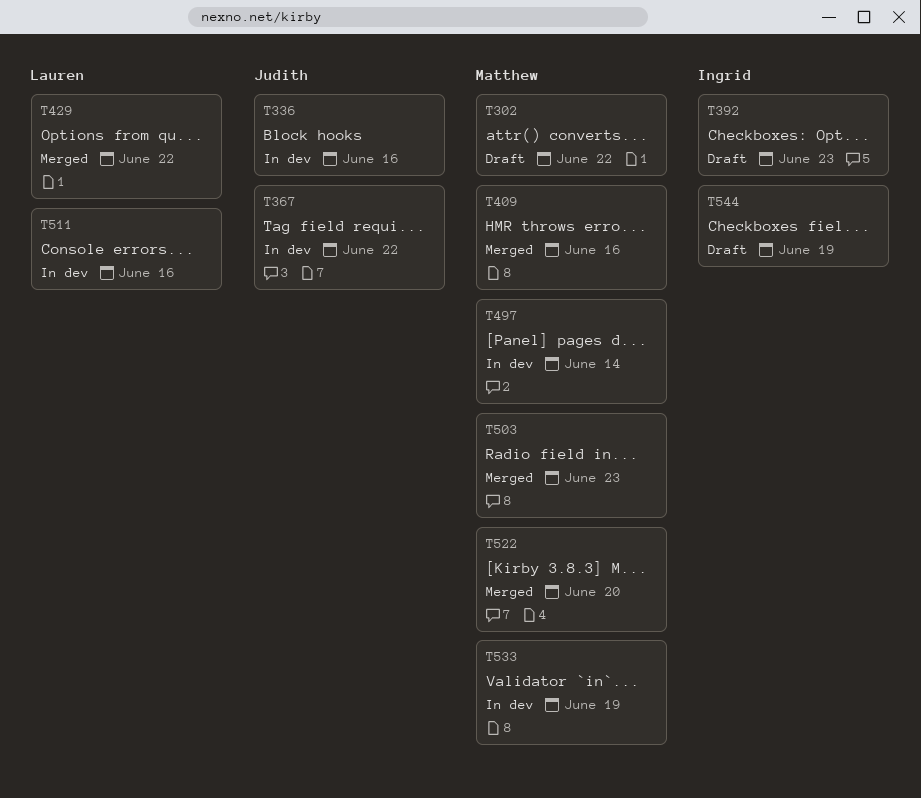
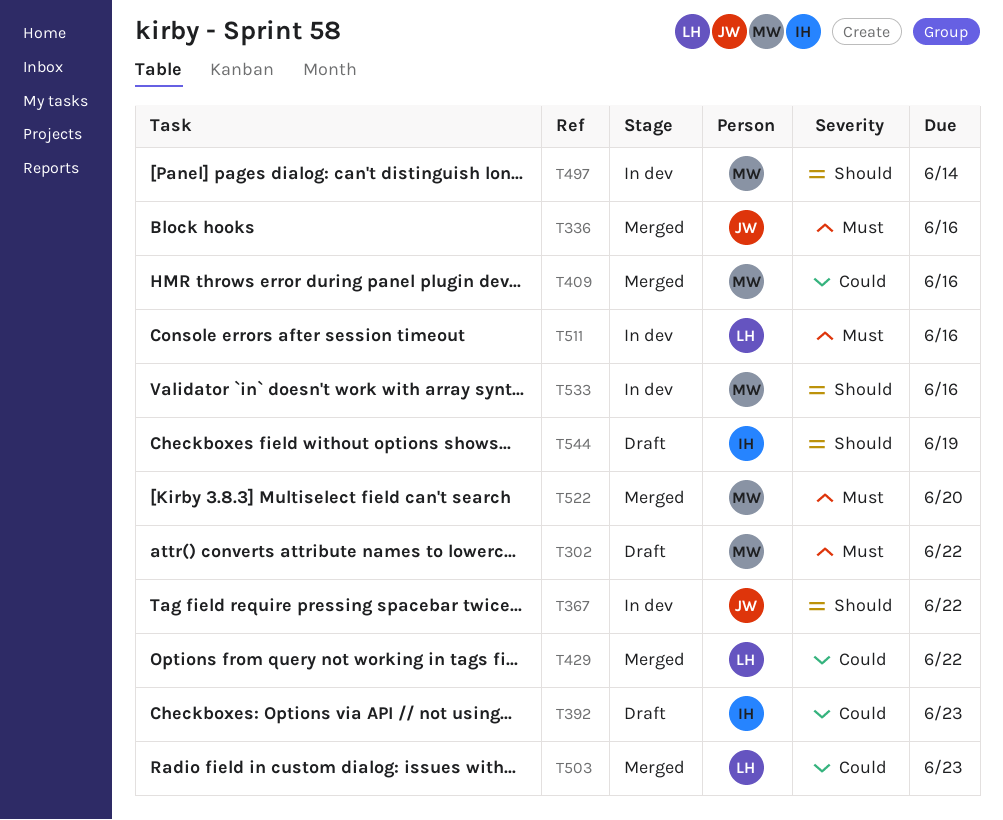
T336, status: In dev -> Merged
T503, owner: Matthew -> Lauren
T533, due: Jun 19 -> Jun 16

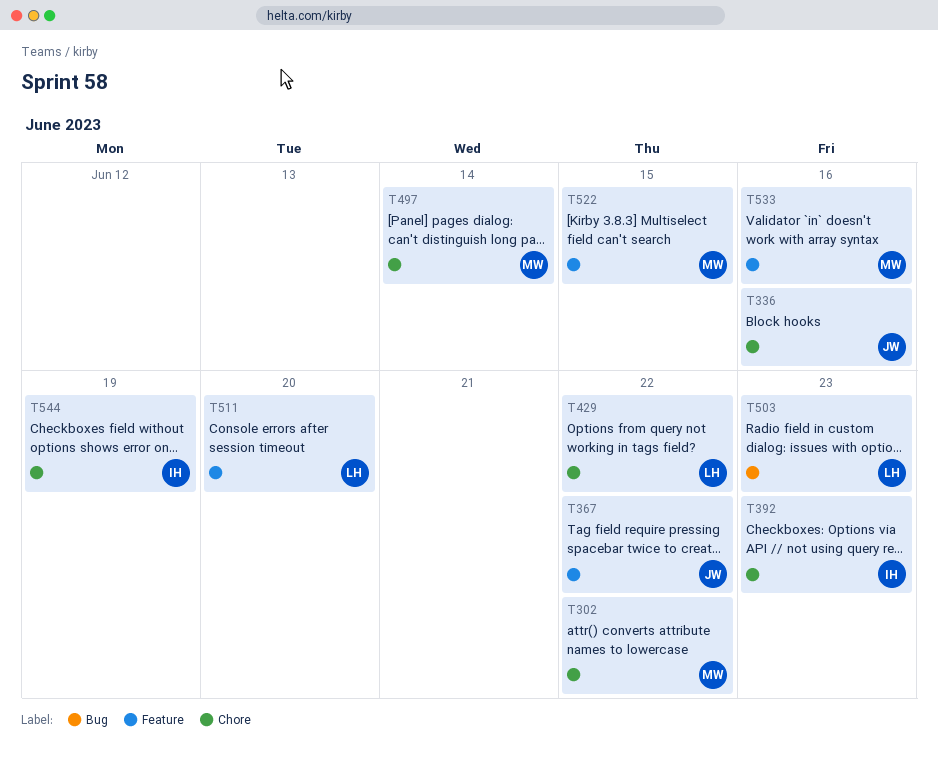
T409: present -> none
T511, due: Jun 16 -> Jun 20
T522, due: Jun 20 -> Jun 15

